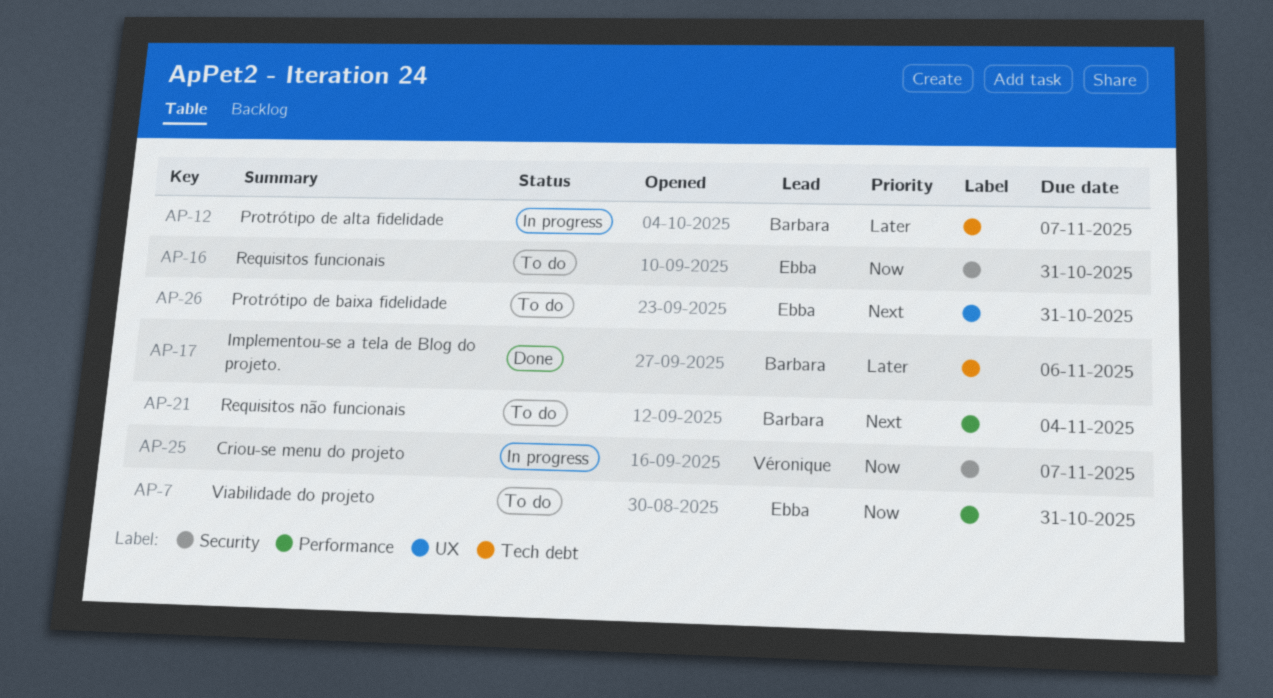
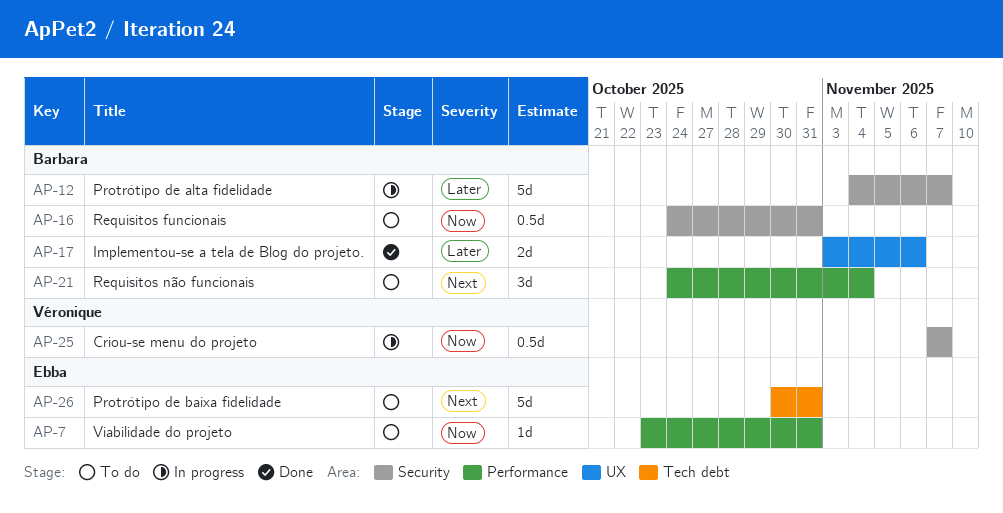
AP-12, label: Tech debt -> Security
AP-16, owner: Ebba -> Barbara
AP-17, label: Tech debt -> UX
AP-26, label: UX -> Tech debt

